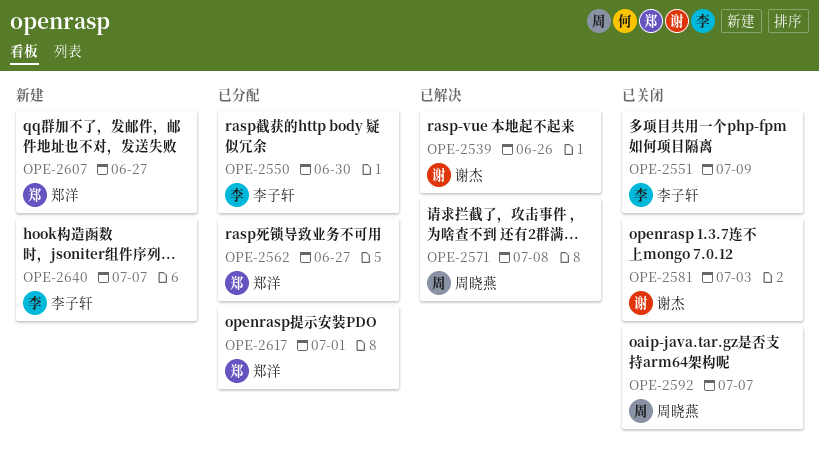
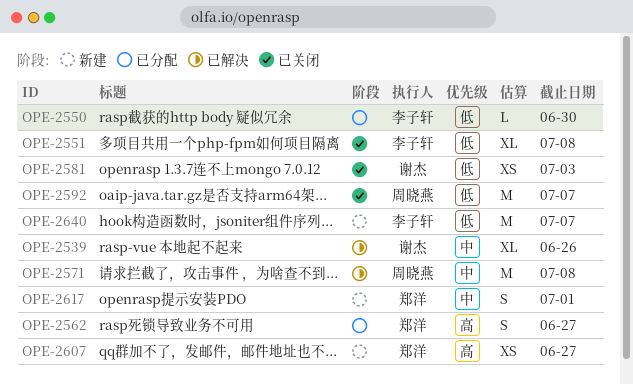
OPE-2551, due: Jul 9 -> Jul 8
OPE-2617, status: 已分配 -> 新建

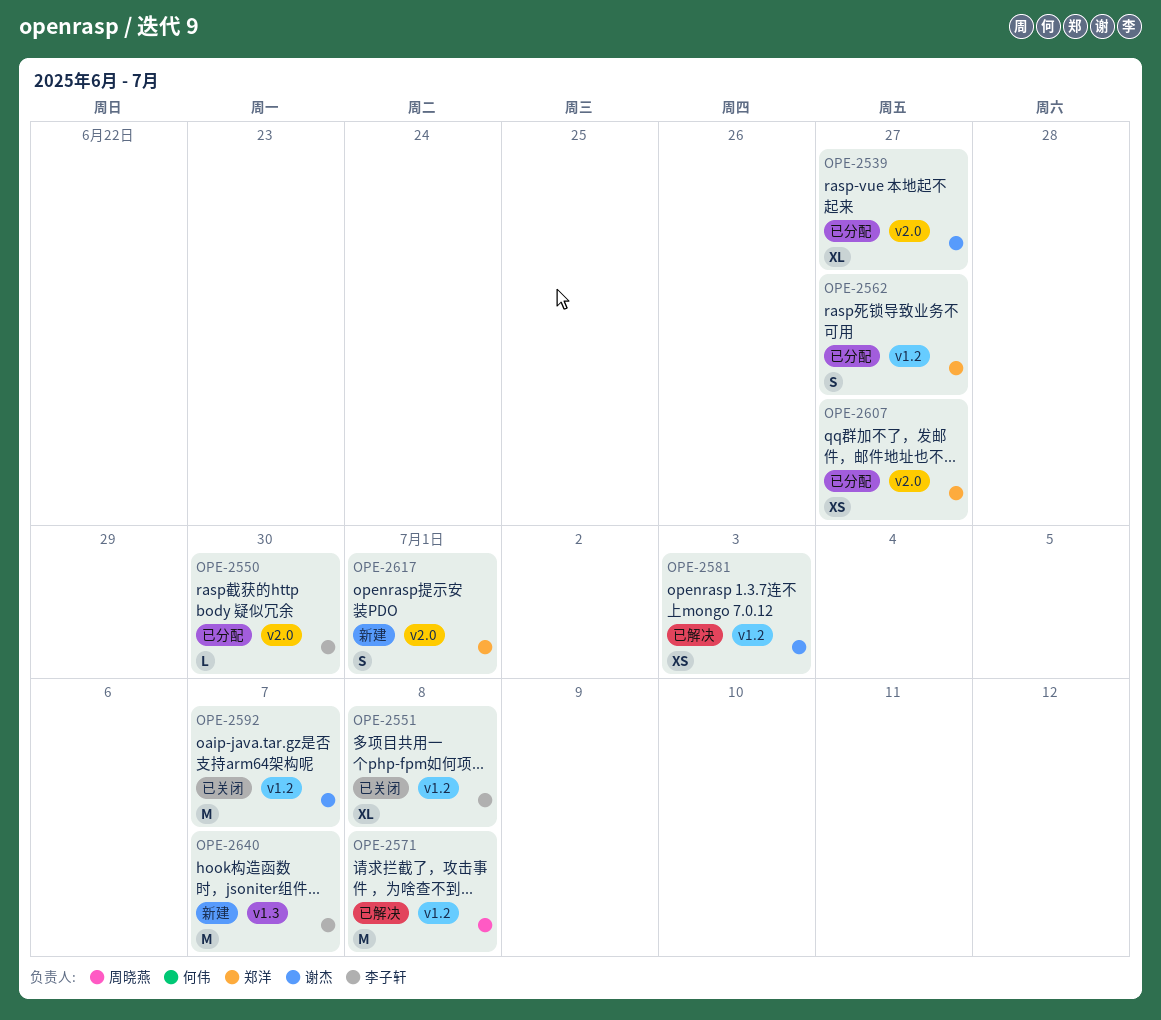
OPE-2539, status: 已解决 -> 已分配
OPE-2539, due: Jun 26 -> Jun 27
OPE-2581, status: 已关闭 -> 已解决
OPE-2592, owner: 周晓燕 -> 谢杰
OPE-2607, status: 新建 -> 已分配

